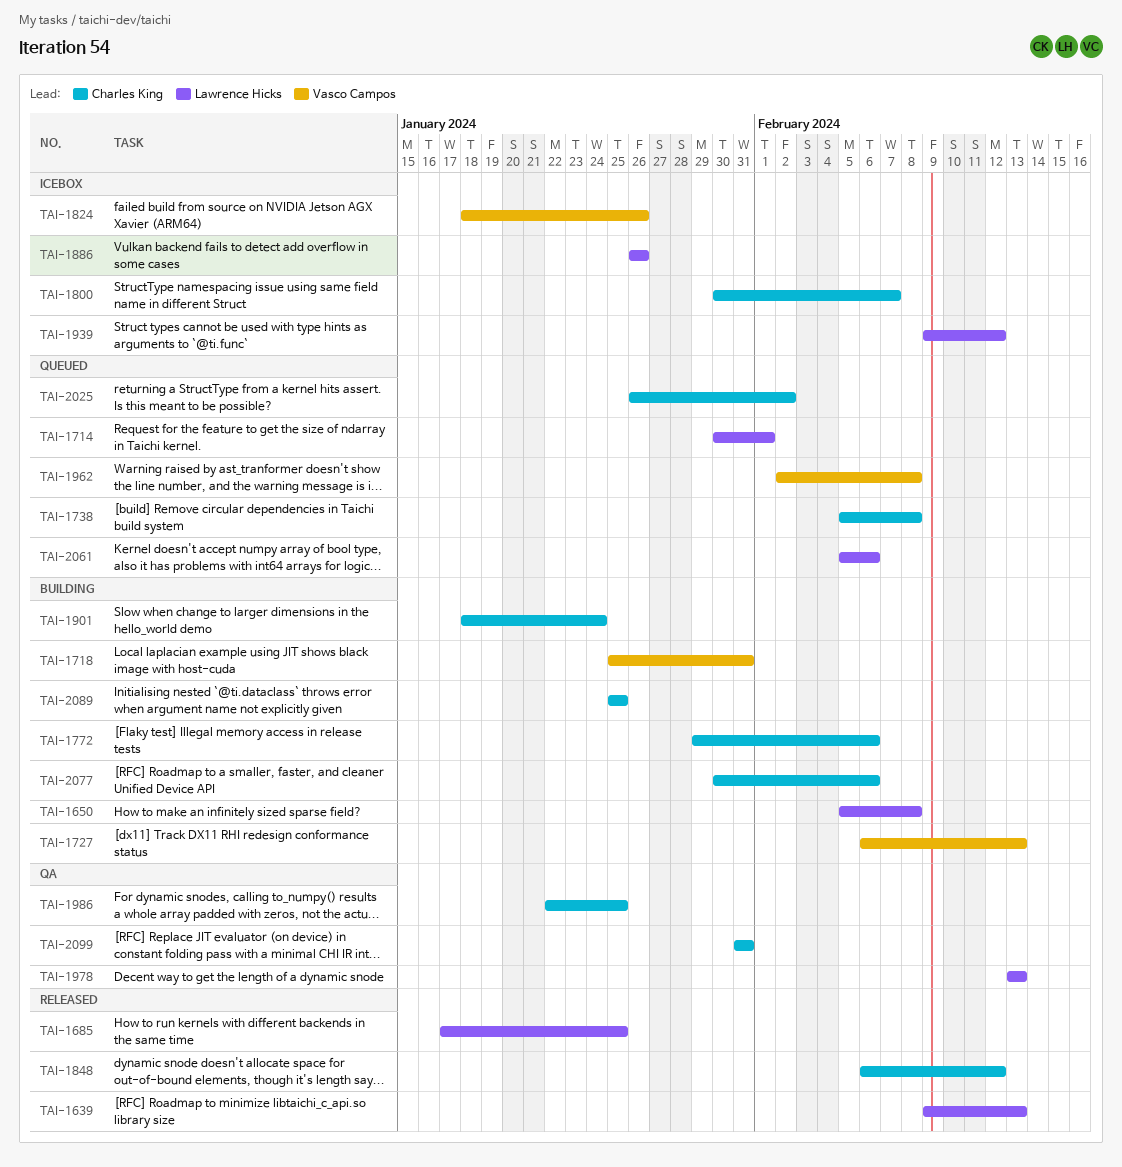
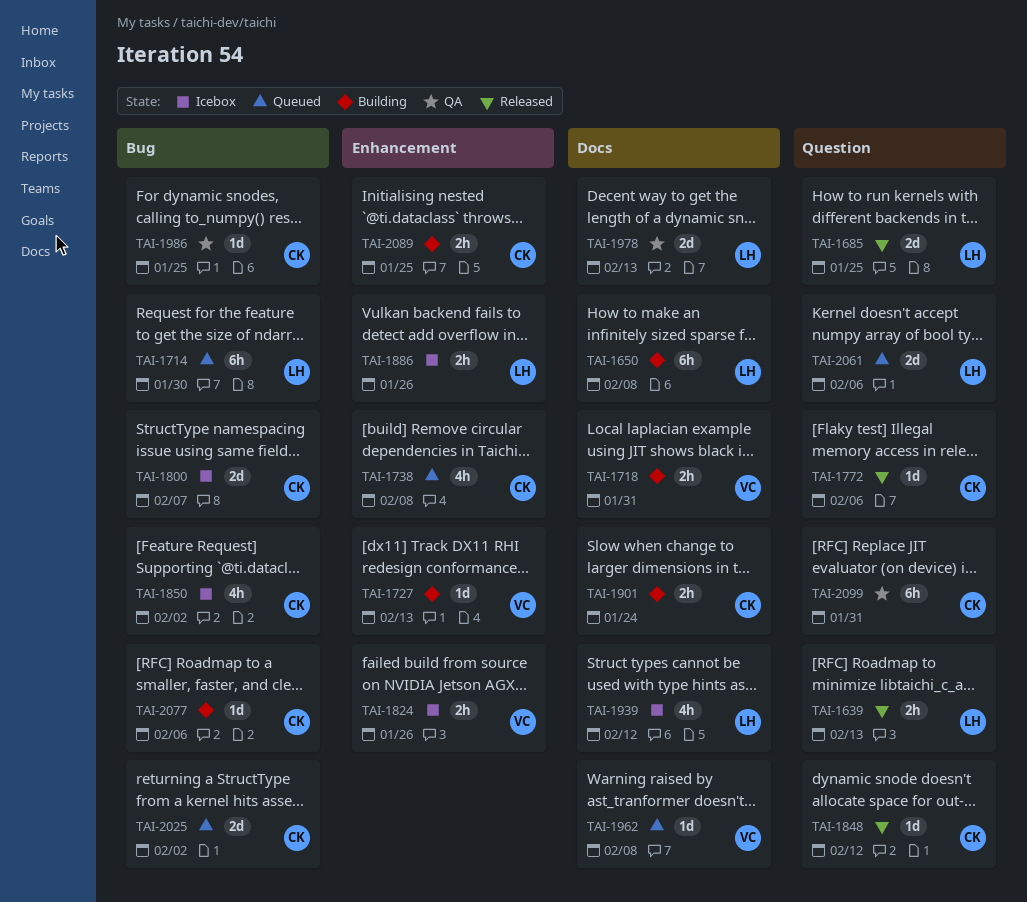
TAI-1714, due: Feb 1 -> Jan 30
TAI-1772, status: Building -> Released
TAI-1850: none -> present

